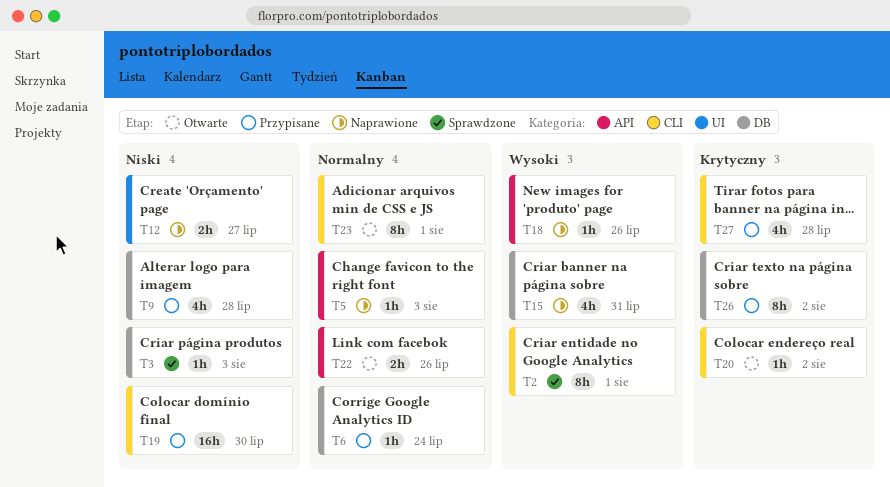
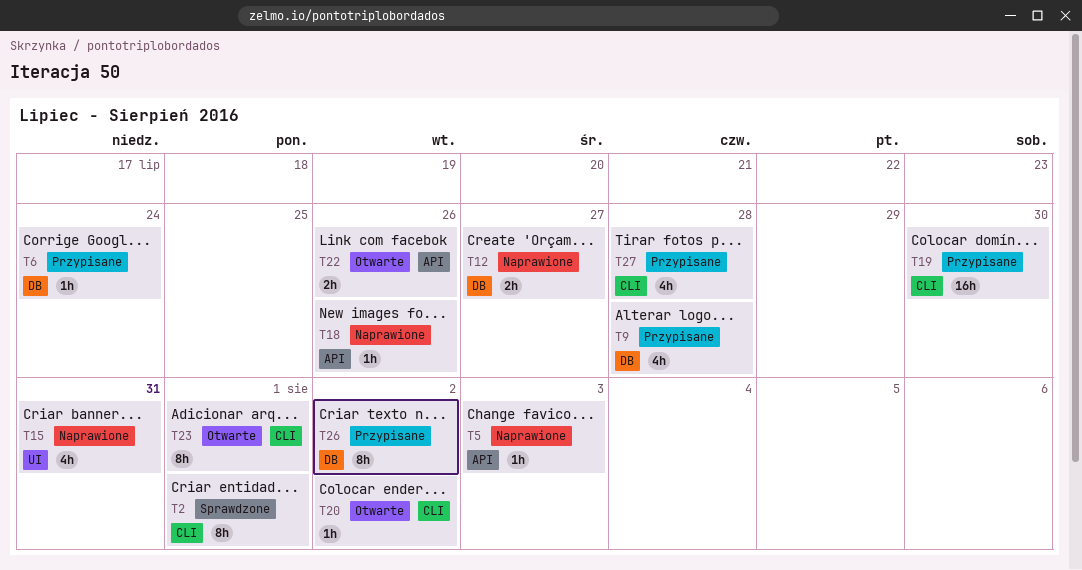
T3: present -> none
T12, label: UI -> DB
T15, label: DB -> UI

